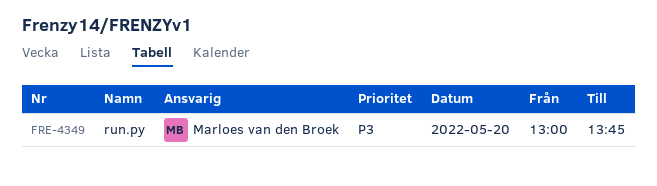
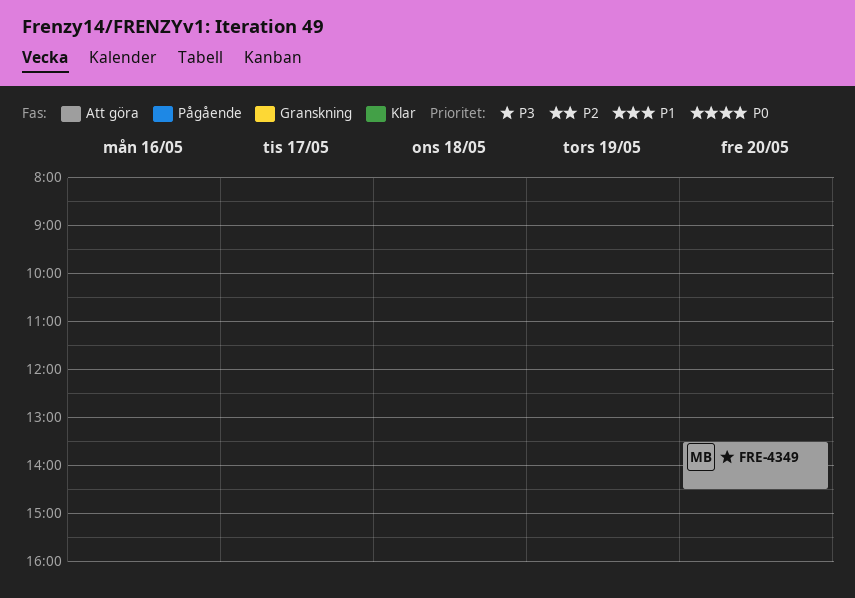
FRE-4349, begins: 13:00 -> 13:30
FRE-4349, ends: 13:45 -> 14:30

